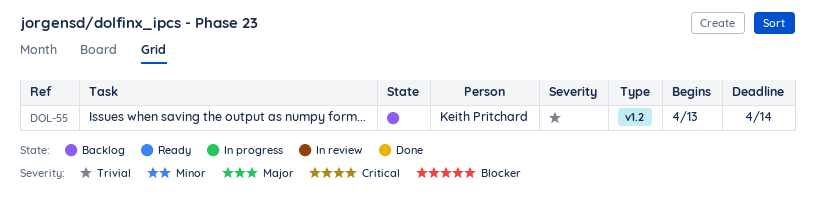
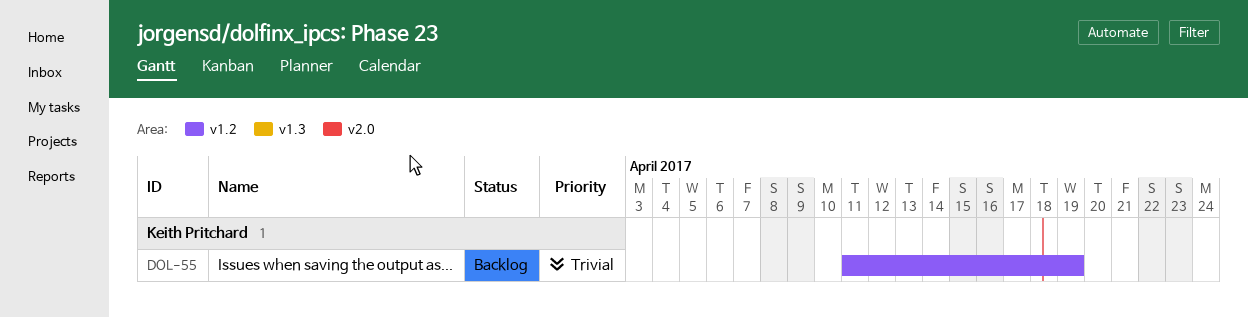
DOL-55, start: Apr 13 -> Apr 11
DOL-55, due: Apr 14 -> Apr 19

